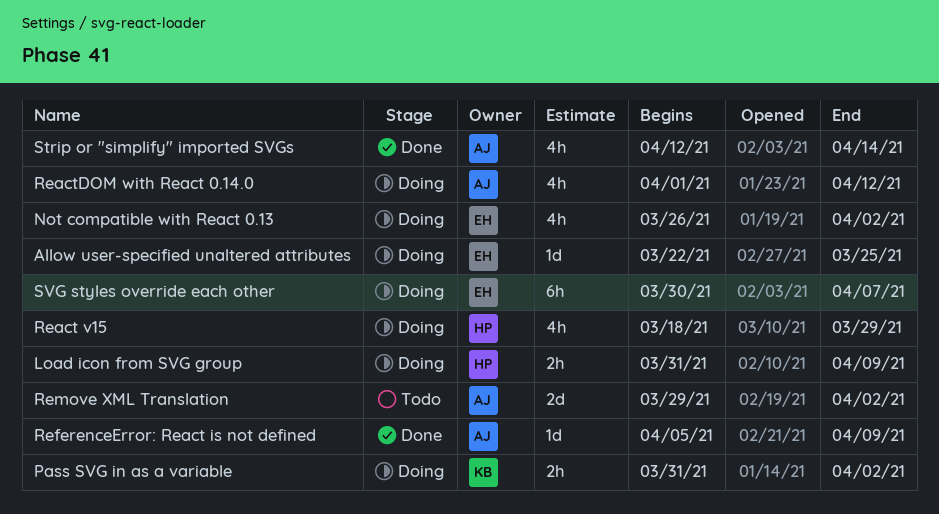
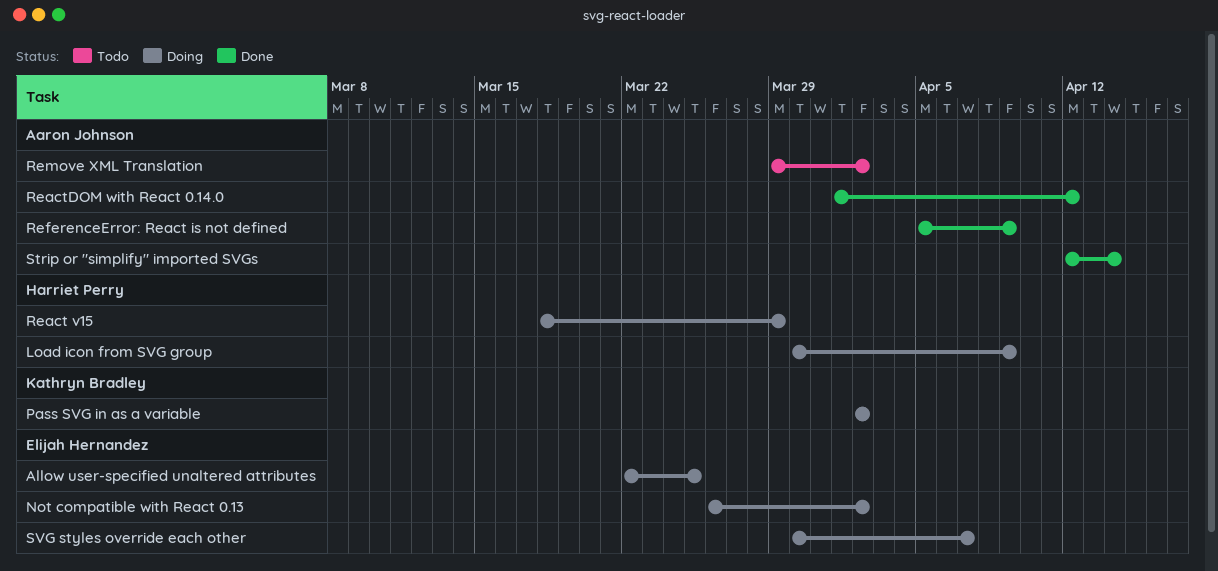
Load icon from SVG group, start: Mar 31 -> Mar 30
Pass SVG in as a variable, start: Mar 31 -> Apr 2
ReactDOM with React 0.14.0, status: Doing -> Done

